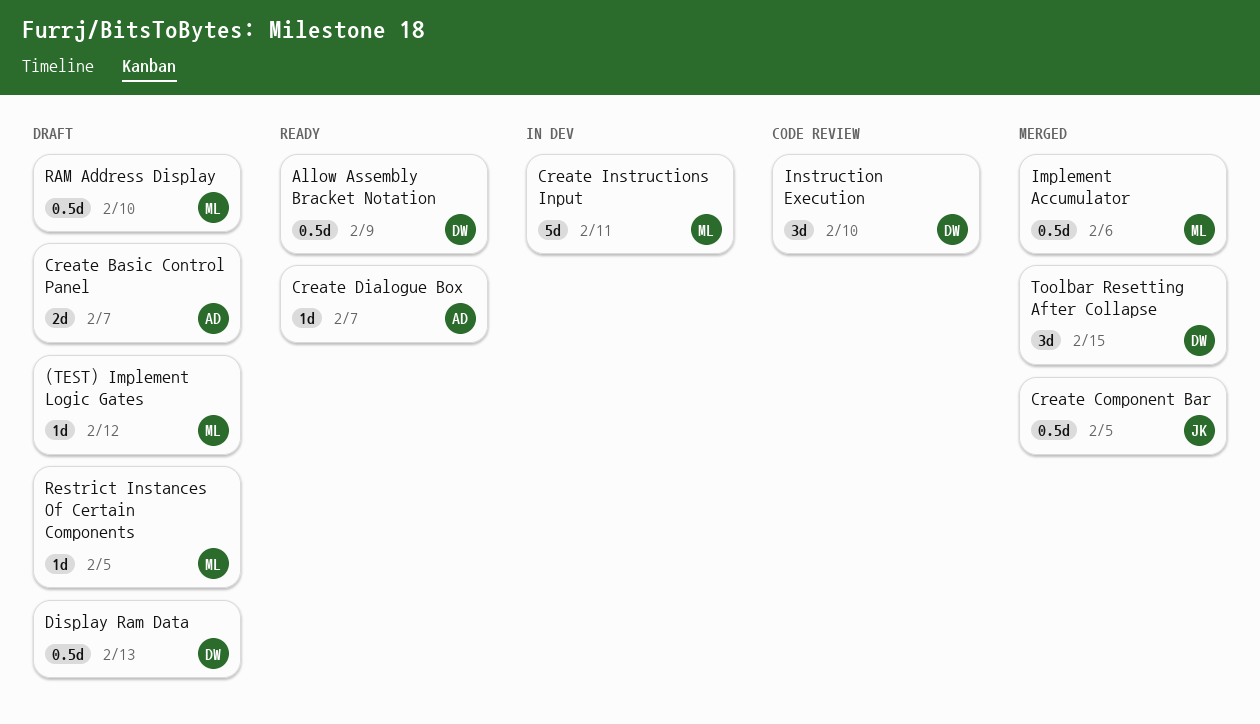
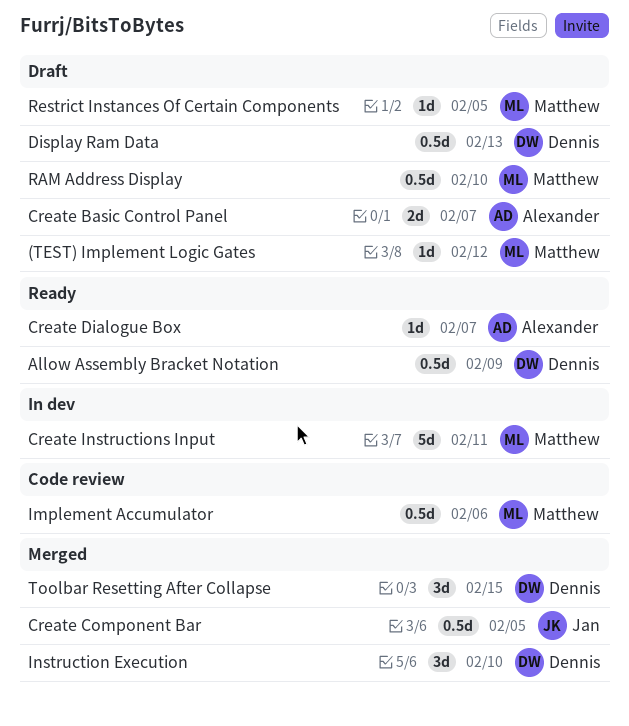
Implement Accumulator, status: Merged -> Code review
Instruction Execution, status: Code review -> Merged

